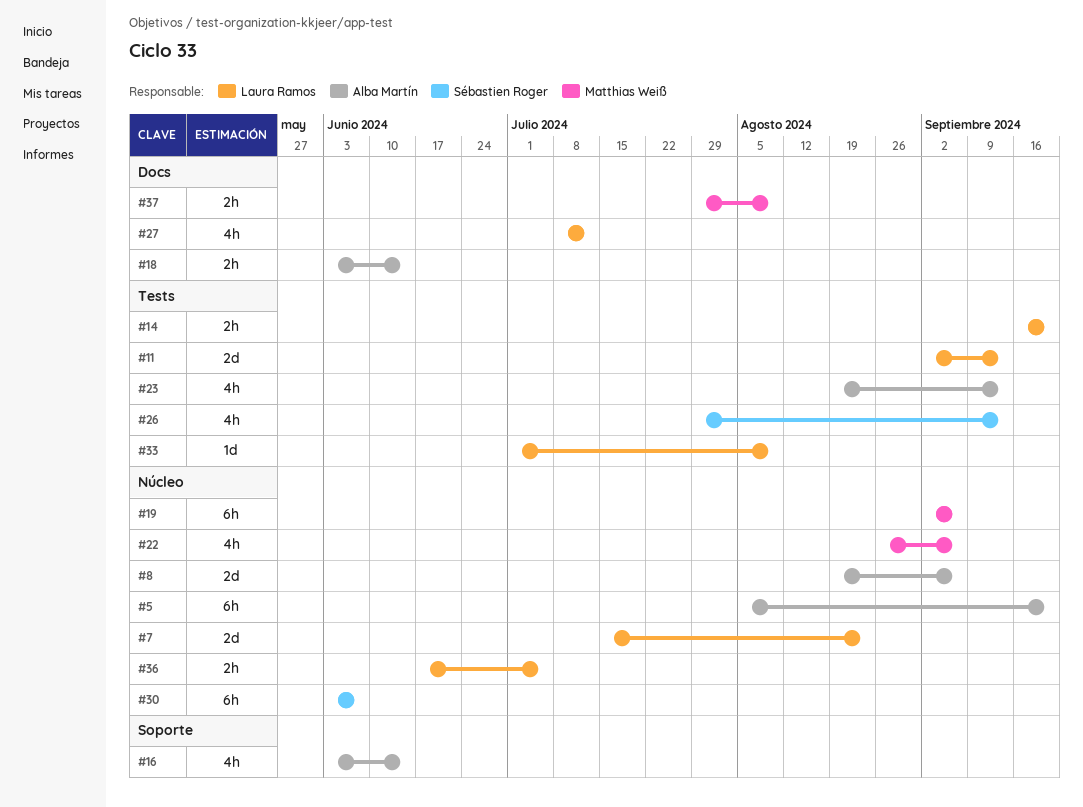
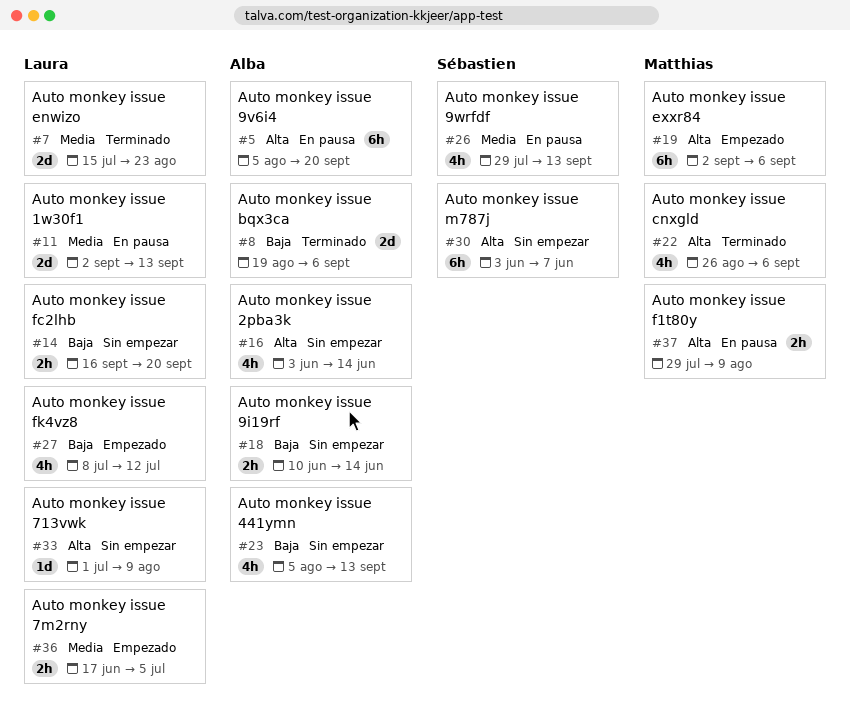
#18, start: Jun 3 -> Jun 10
#23, start: Aug 19 -> Aug 5

